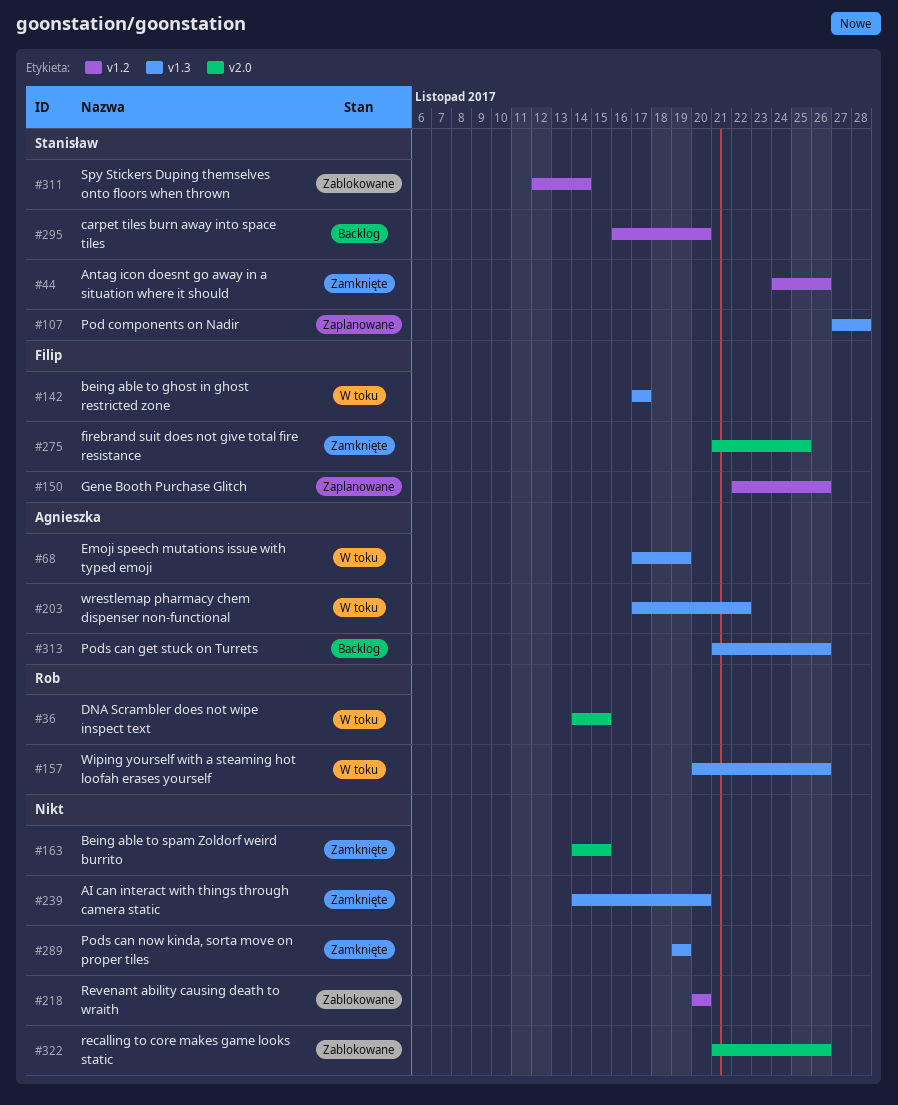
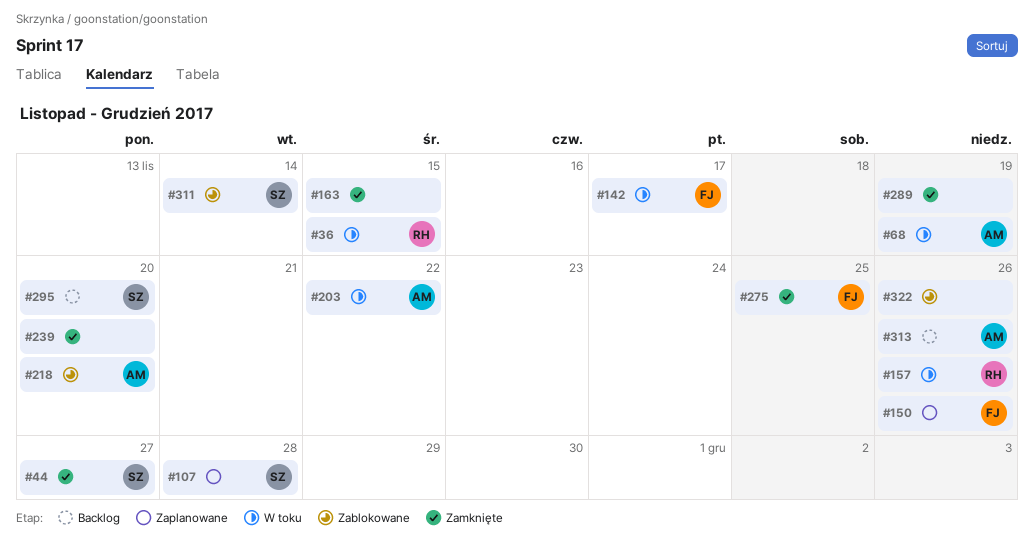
#44, due: Nov 26 -> Nov 27
#218, owner: none -> Agnieszka

